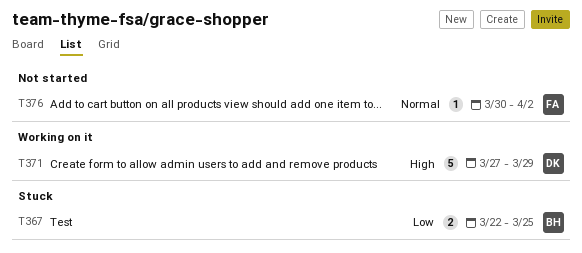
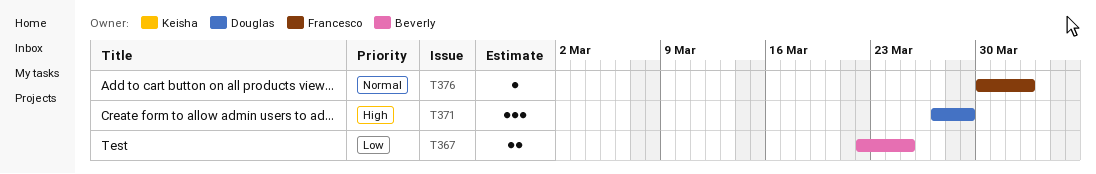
T371, estimate: 5 -> 3

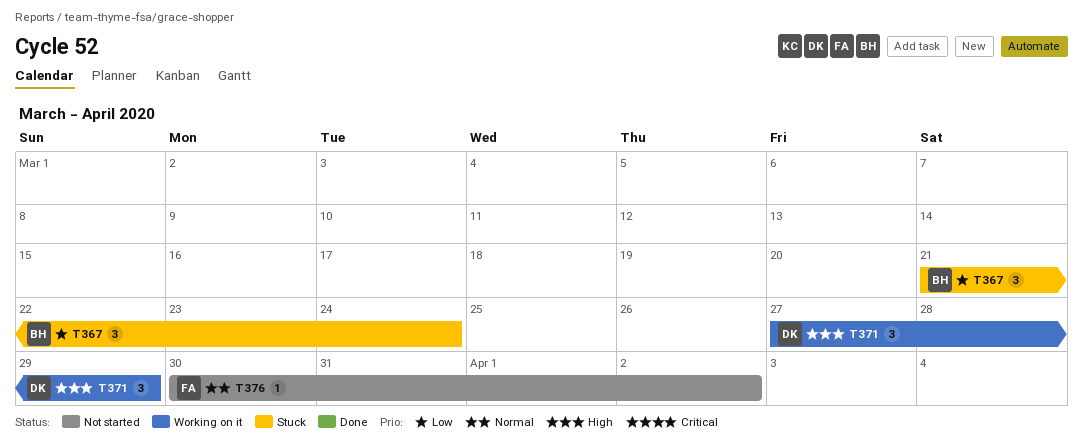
T367, estimate: 2 -> 3
T367, start: Mar 22 -> Mar 21
T367, due: Mar 25 -> Mar 24

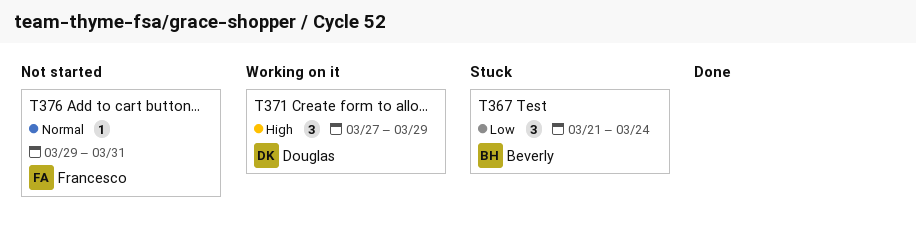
T376, start: Mar 30 -> Mar 29
T376, due: Apr 2 -> Mar 31

